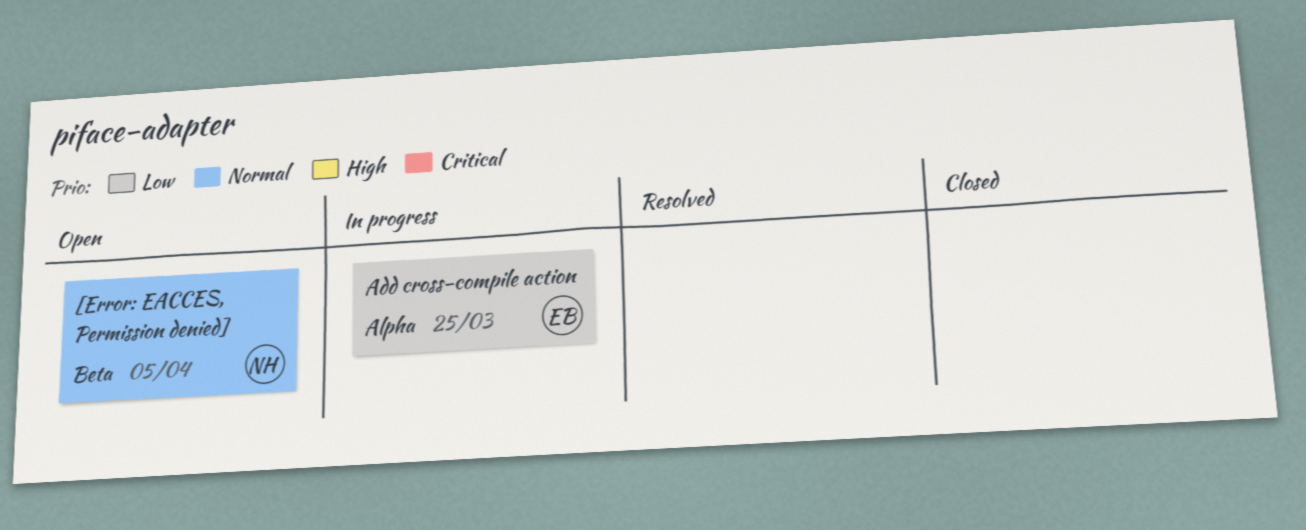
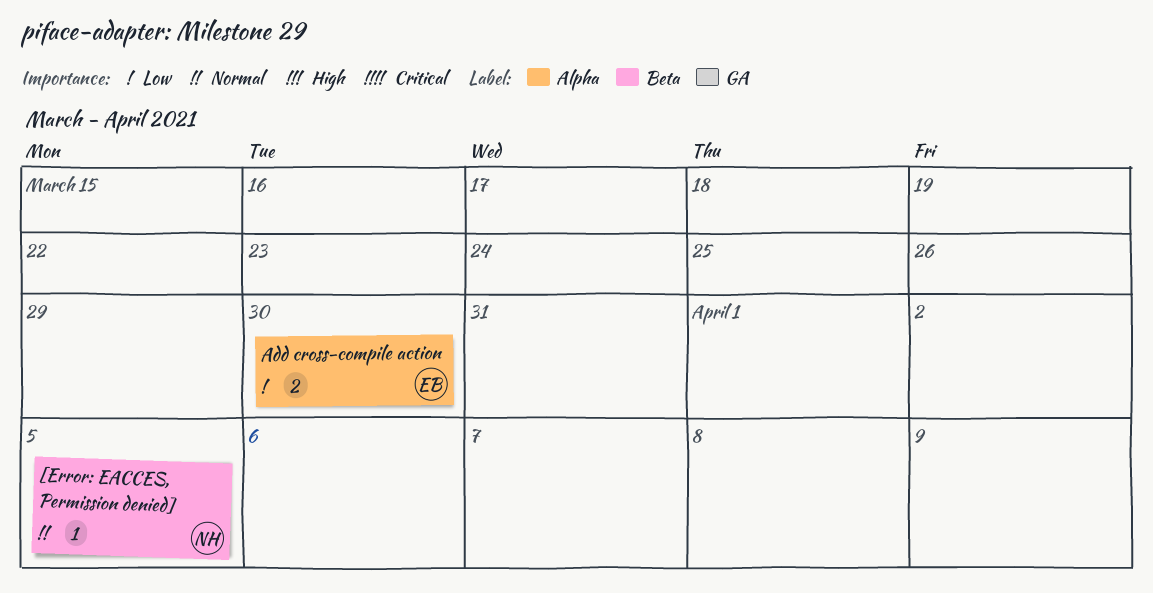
Add cross-compile action, due: Mar 25 -> Mar 30

